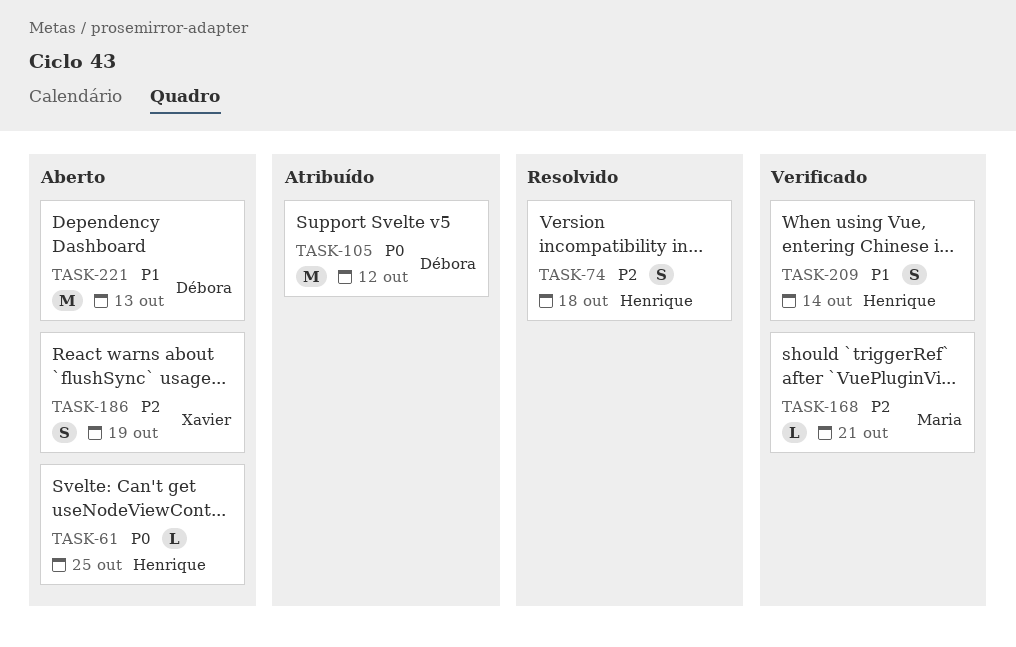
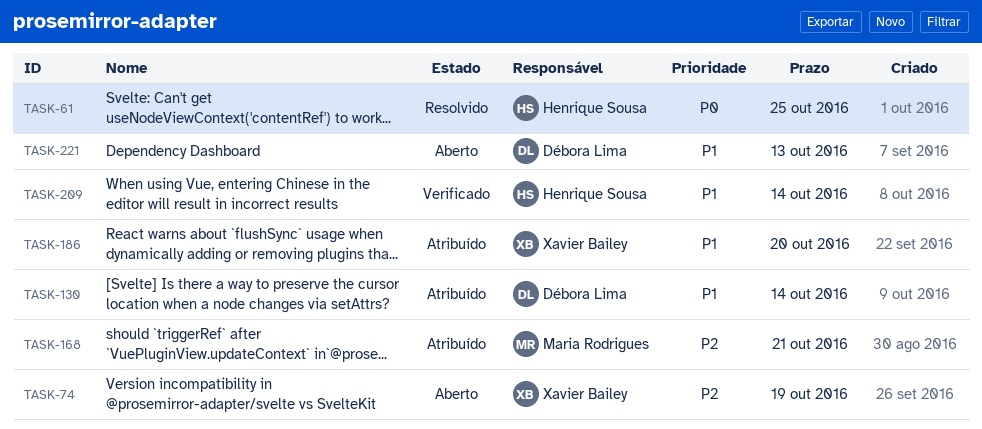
TASK-61, status: Aberto -> Resolvido
TASK-74, status: Resolvido -> Aberto
TASK-74, owner: Henrique Sousa -> Xavier Bailey
TASK-74, due: Oct 18 -> Oct 19
TASK-105: present -> none
TASK-130: none -> present
TASK-168, status: Verificado -> Atribuído
TASK-186, status: Aberto -> Atribuído
TASK-186, priority: P2 -> P1
TASK-186, due: Oct 19 -> Oct 20

